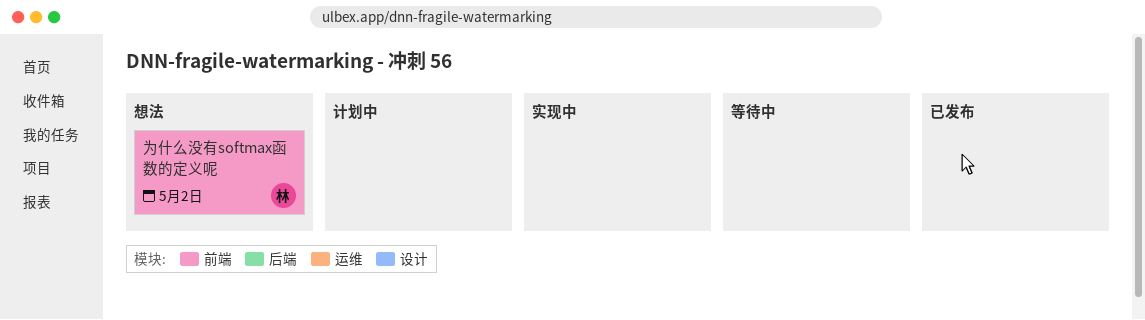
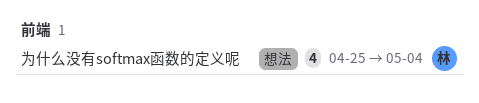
为什么没有softmax函数的定义呢, due: May 2 -> May 4

